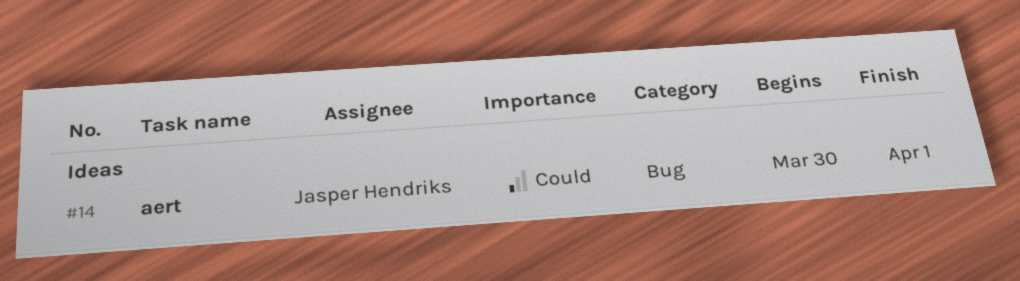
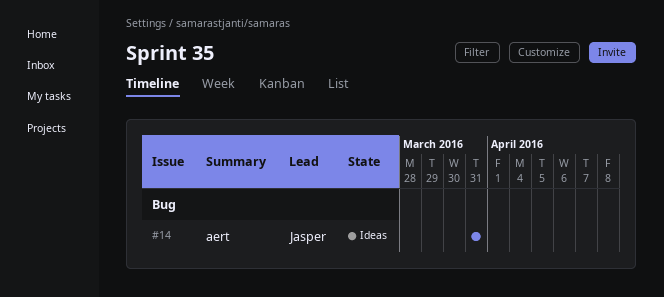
#14, start: Mar 30 -> Mar 31
#14, due: Apr 1 -> Mar 31

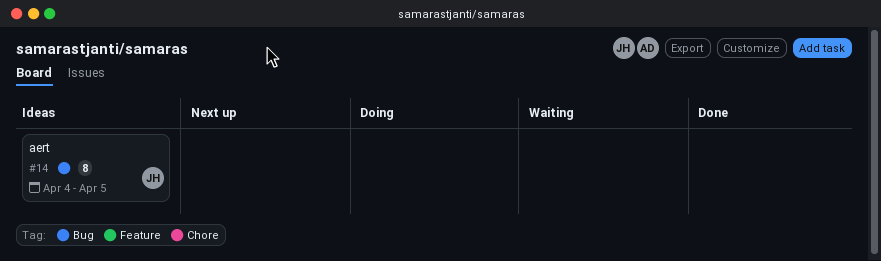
#14, start: Mar 31 -> Apr 4
#14, due: Mar 31 -> Apr 5

